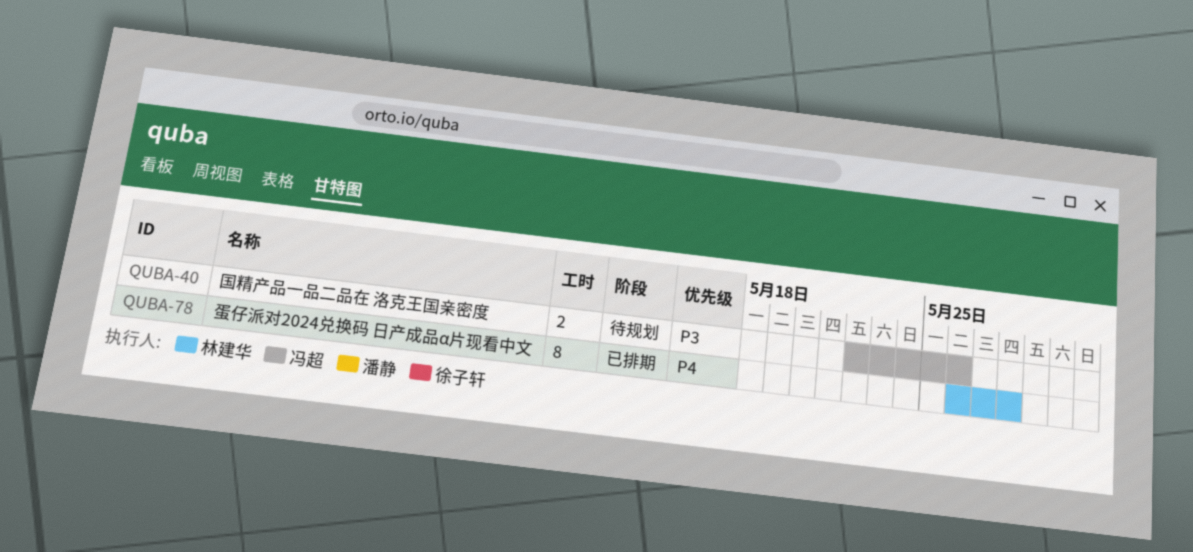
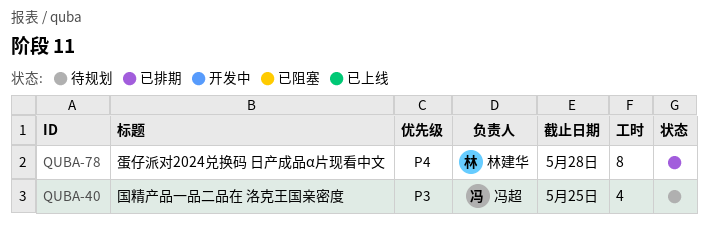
QUBA-40, estimate: 2 -> 4
QUBA-40, due: May 26 -> May 25

